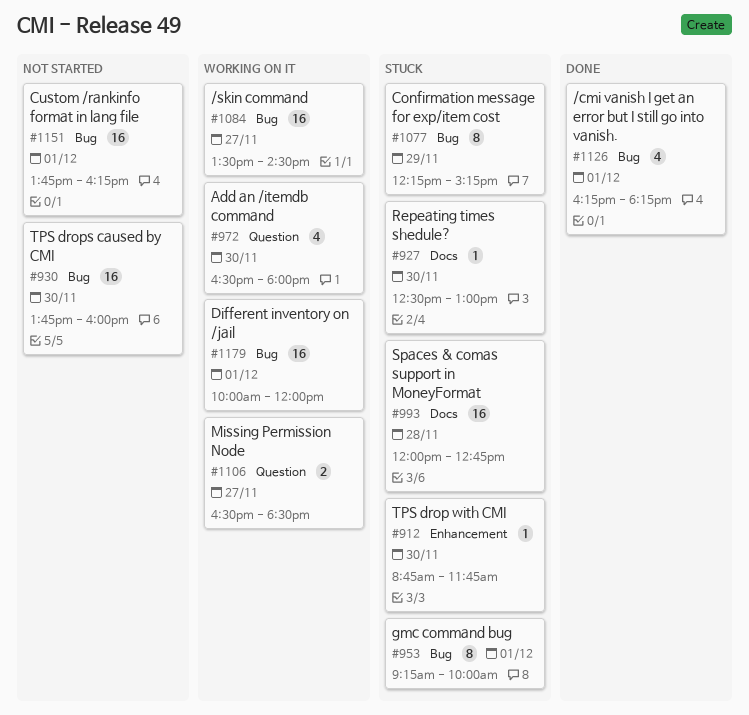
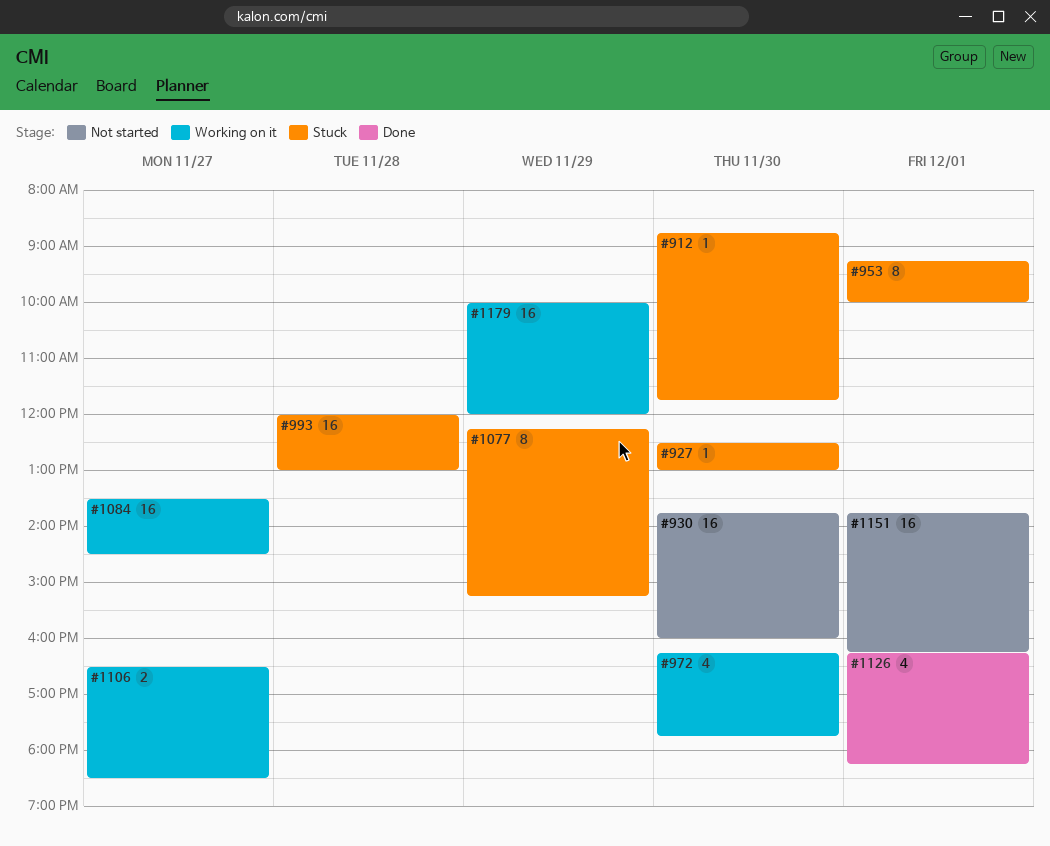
#972, begins: 16:30 -> 16:15
#972, ends: 18:00 -> 17:45
#993, ends: 12:45 -> 13:00
#1179, day: Dec 1 -> Nov 29

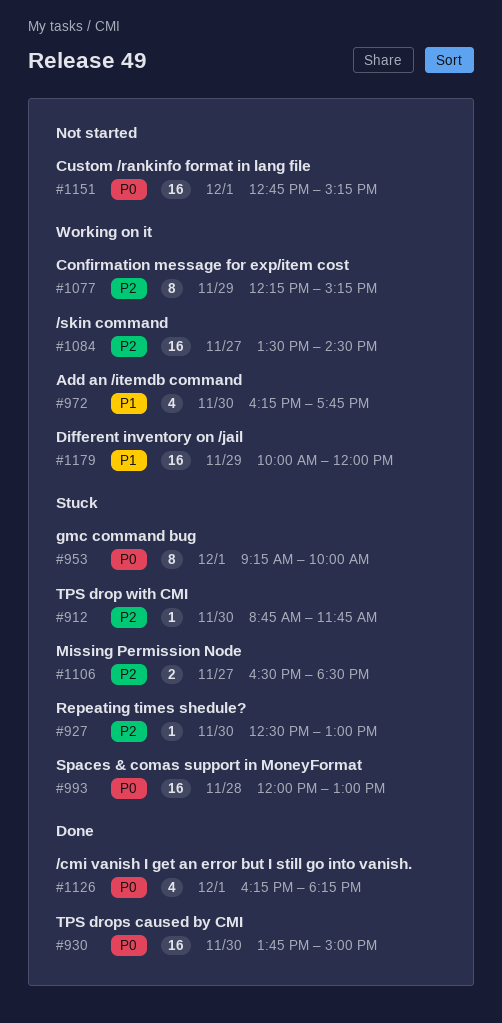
#930, status: Not started -> Done
#930, ends: 16:00 -> 15:00
#1077, status: Stuck -> Working on it
#1106, status: Working on it -> Stuck
#1151, begins: 13:45 -> 12:45
#1151, ends: 16:15 -> 15:15

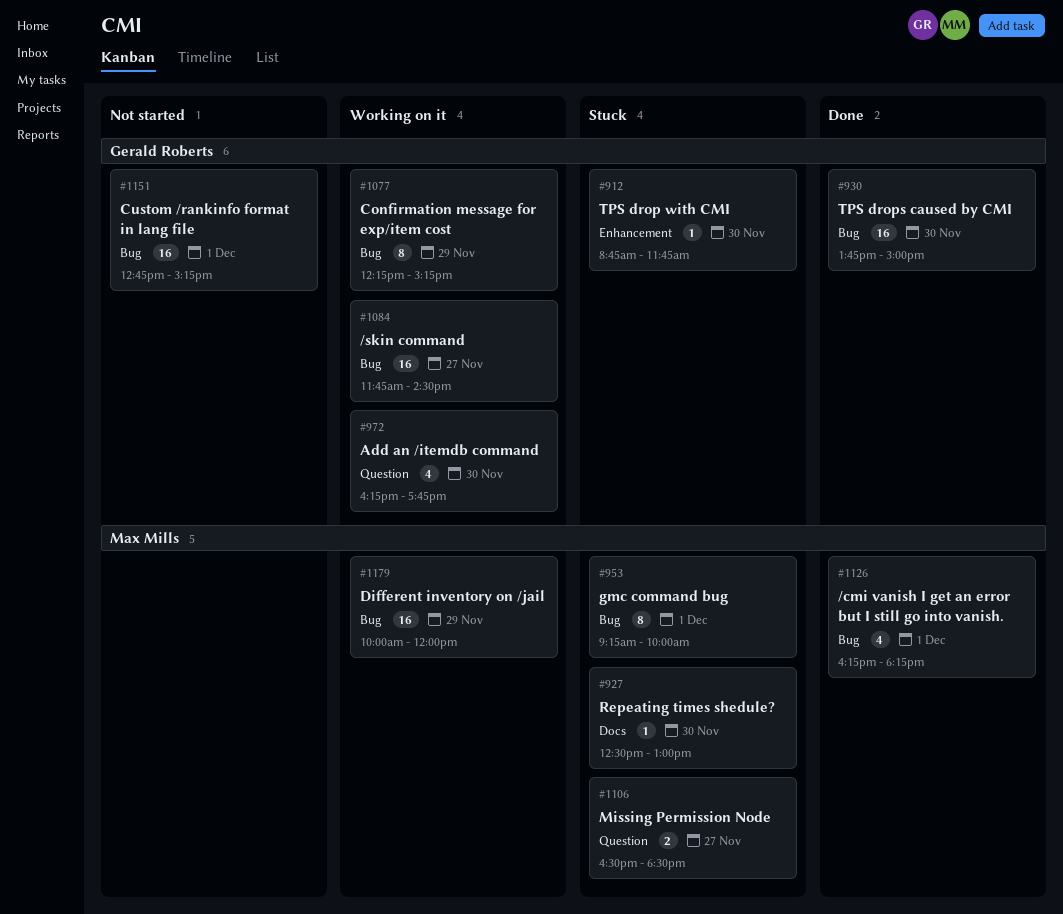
#993: present -> none
#1084, begins: 13:30 -> 11:45

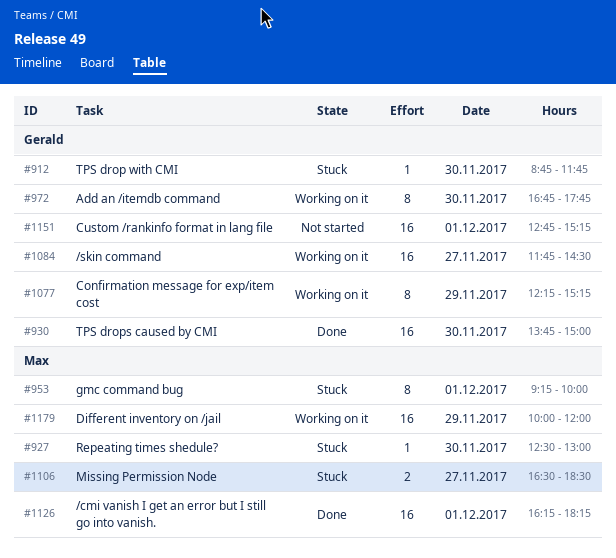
#972, estimate: 4 -> 8
#972, begins: 16:15 -> 16:45
#1126, estimate: 4 -> 16

